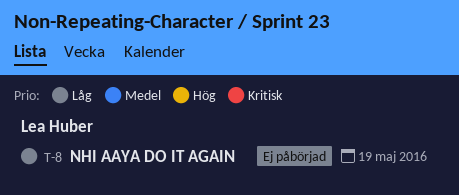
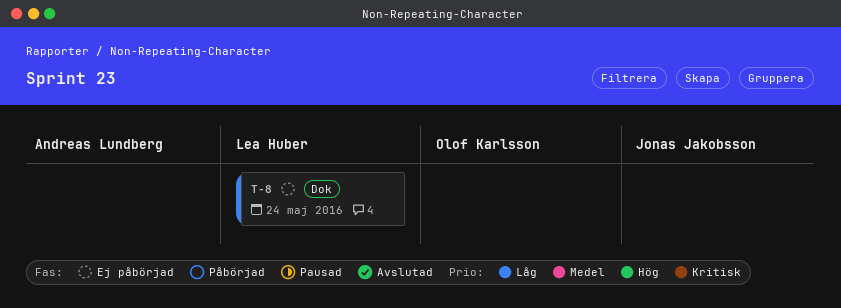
T-8, due: May 19 -> May 24

